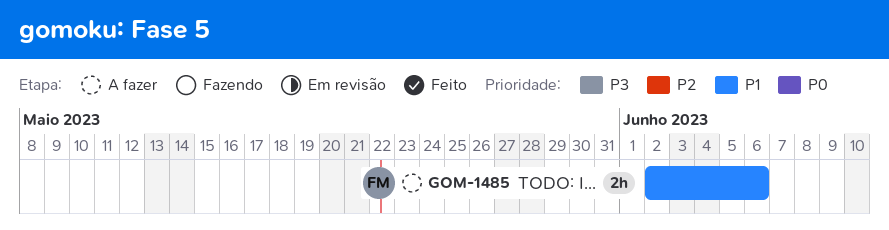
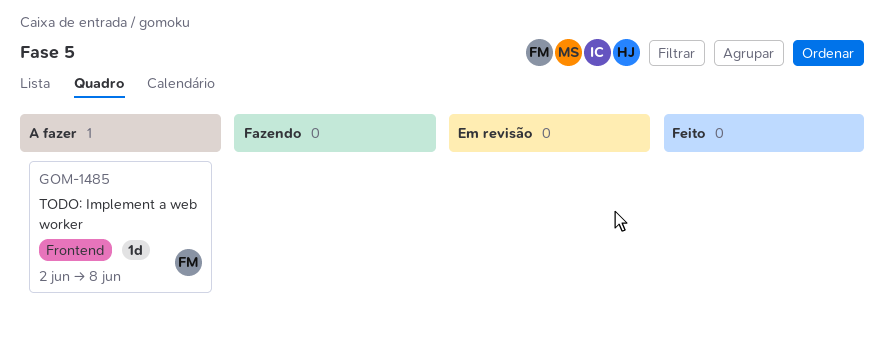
GOM-1485, estimate: 2h -> 1d
GOM-1485, due: Jun 6 -> Jun 8

